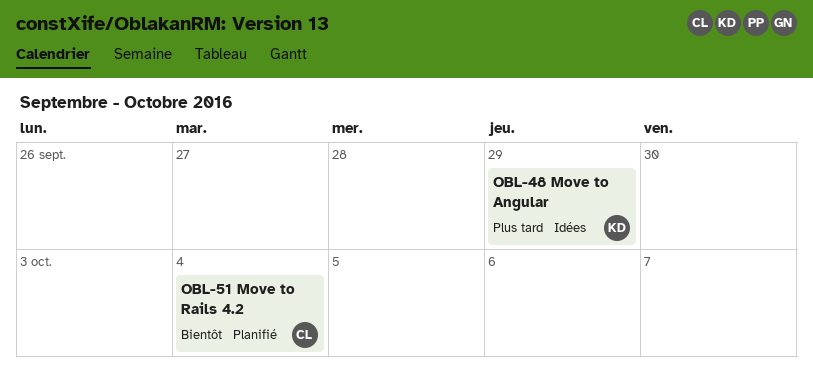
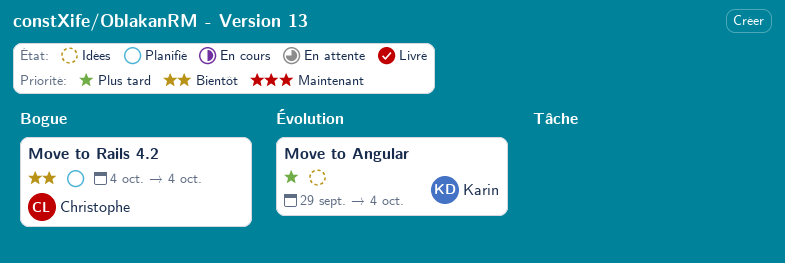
Move to Angular, due: Sep 29 -> Oct 4

